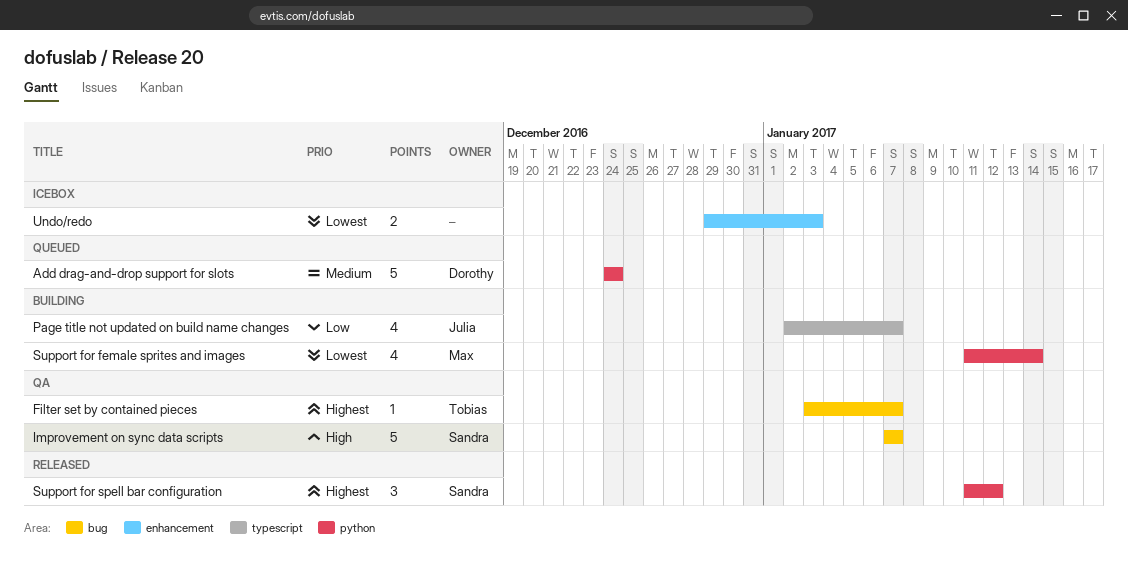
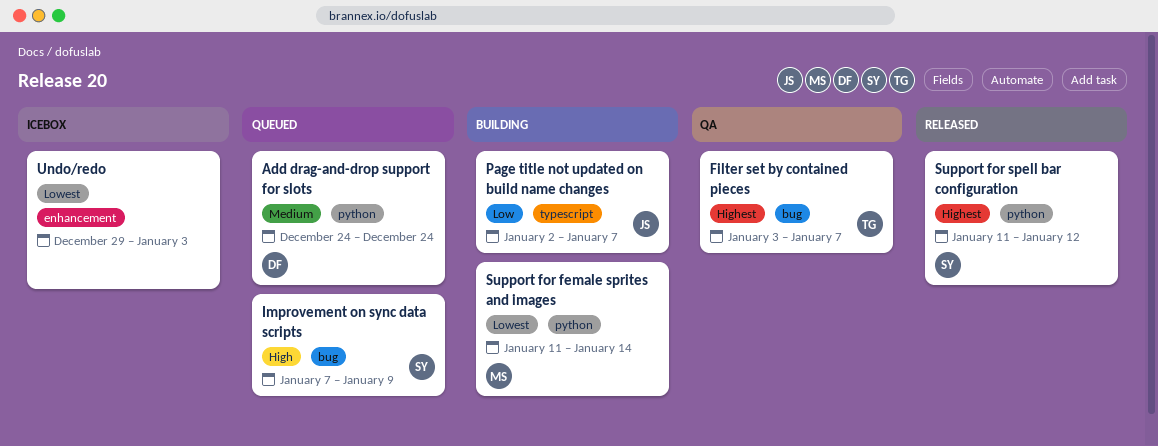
Improvement on sync data scripts, status: QA -> Queued
Improvement on sync data scripts, due: Jan 7 -> Jan 9

